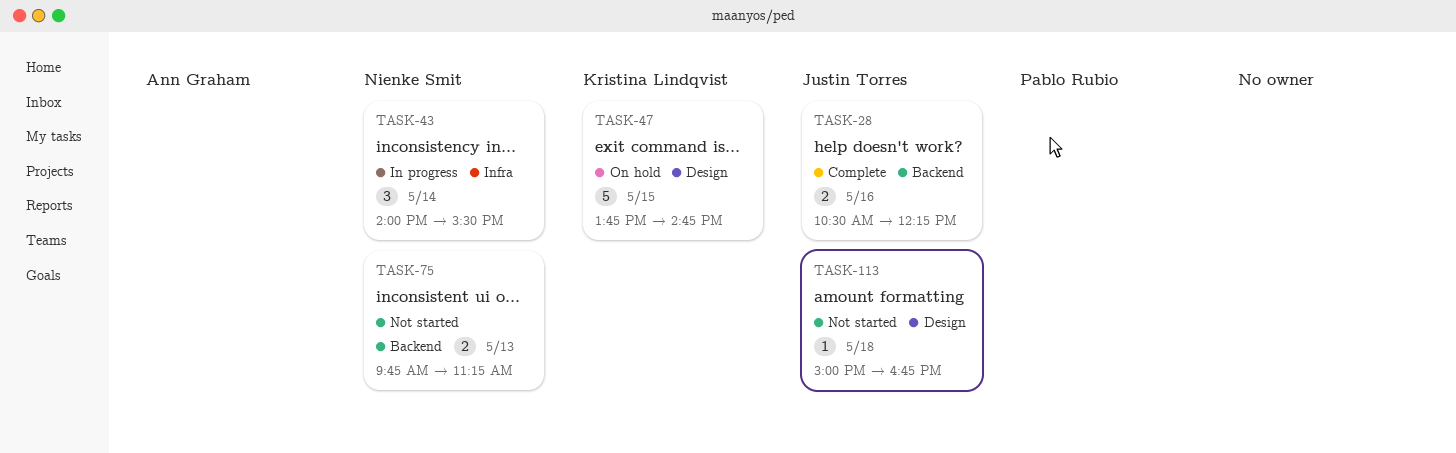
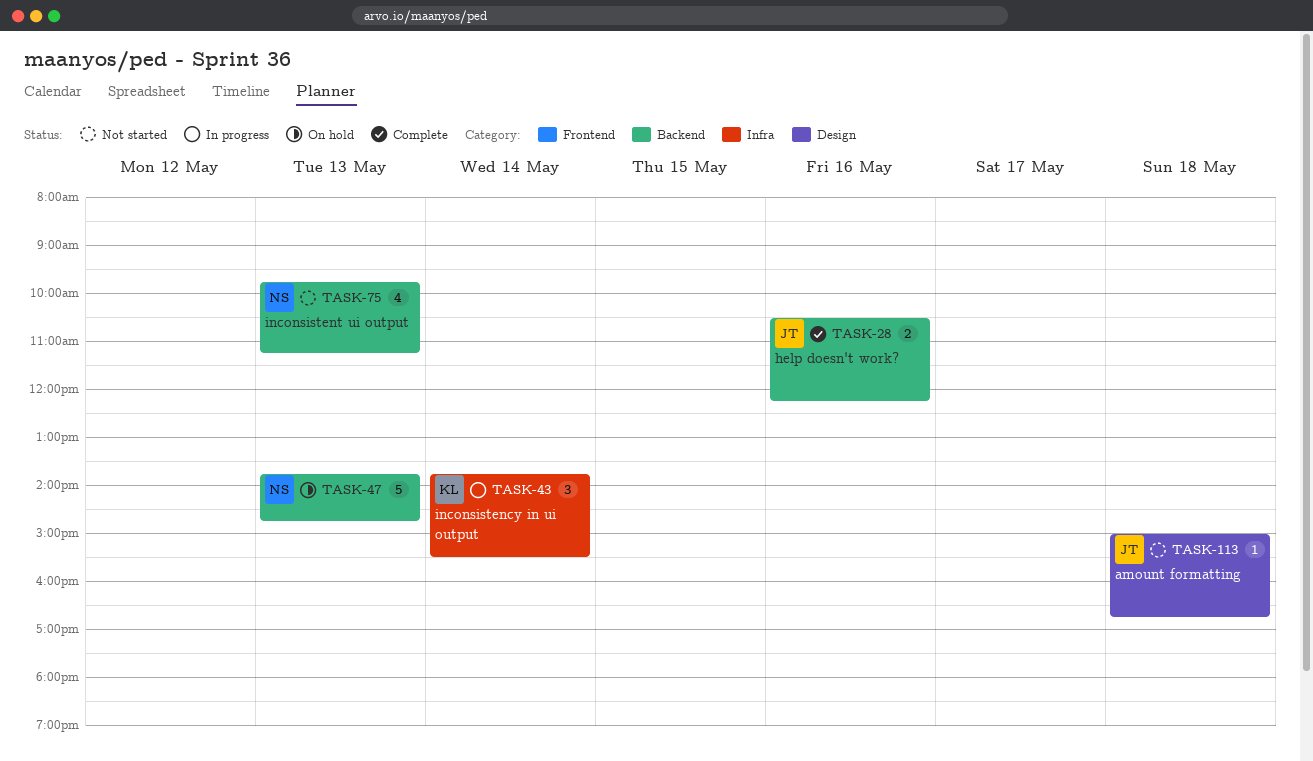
TASK-43, owner: Nienke Smit -> Kristina Lindqvist
TASK-43, begins: 14:00 -> 13:45
TASK-47, owner: Kristina Lindqvist -> Nienke Smit
TASK-47, label: Design -> Backend
TASK-47, day: May 15 -> May 13
TASK-75, estimate: 2 -> 4

